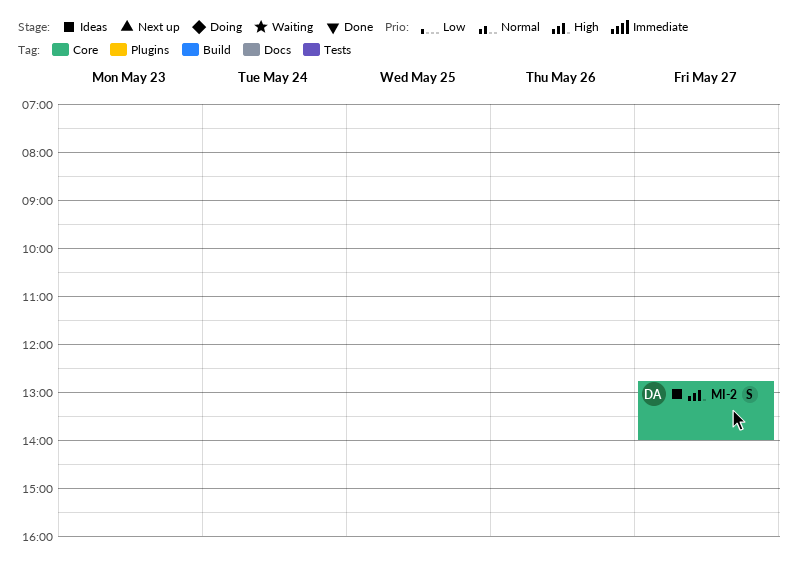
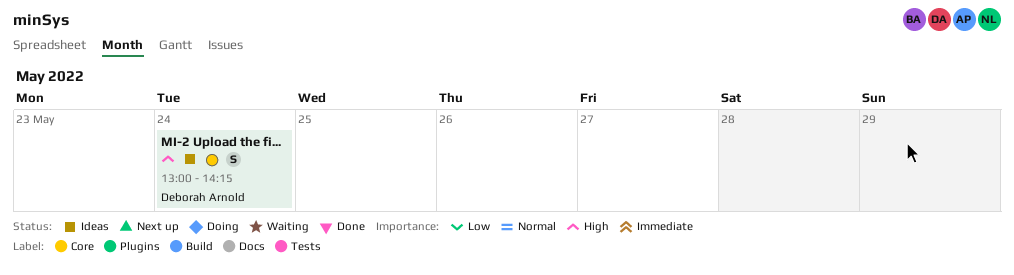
MI-2, day: May 27 -> May 24
MI-2, begins: 12:45 -> 13:00
MI-2, ends: 14:00 -> 14:15

